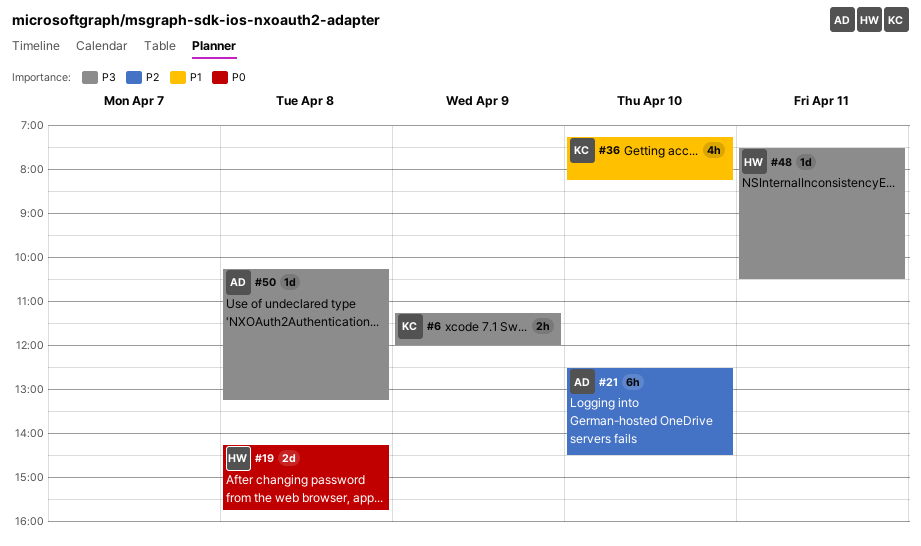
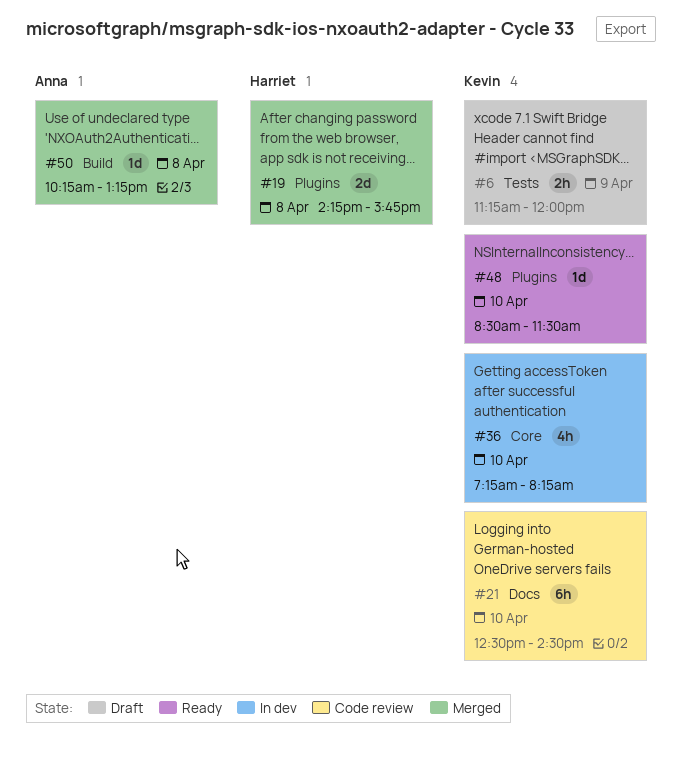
#21, owner: Anna -> Kevin
#48, owner: Harriet -> Kevin
#48, day: Apr 11 -> Apr 10
#48, begins: 07:30 -> 08:30
#48, ends: 10:30 -> 11:30

